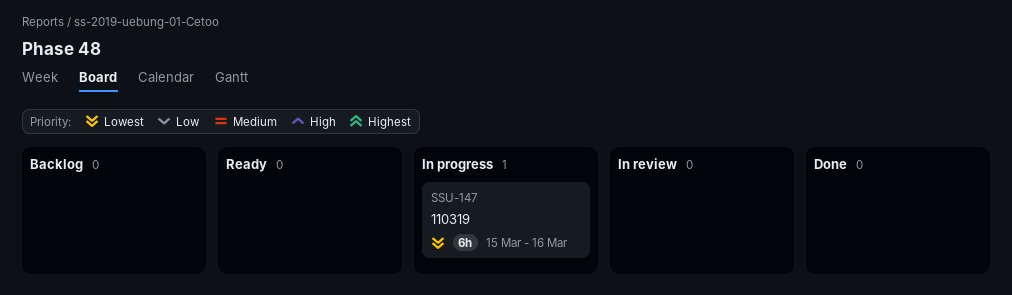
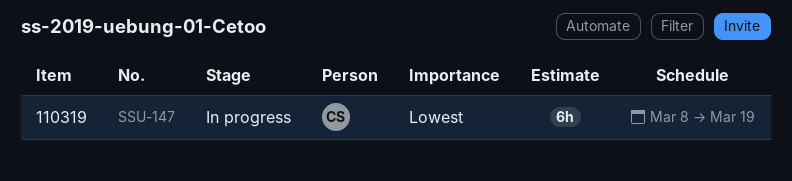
SSU-147, start: Mar 15 -> Mar 8
SSU-147, due: Mar 16 -> Mar 19

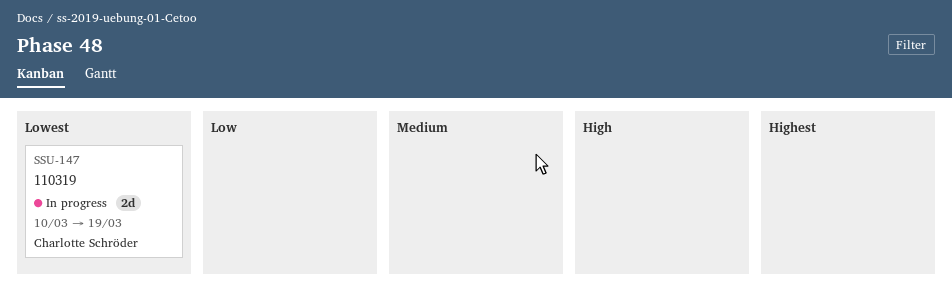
SSU-147, estimate: 6h -> 2d
SSU-147, start: Mar 8 -> Mar 10

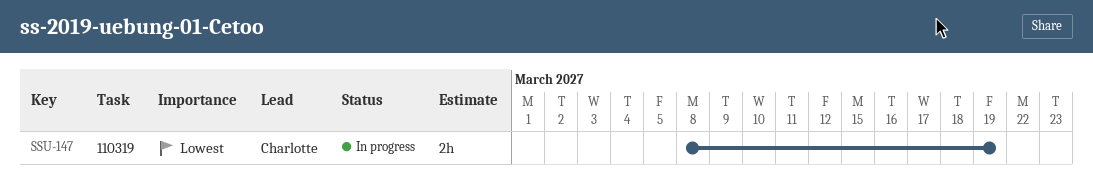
SSU-147, estimate: 2d -> 2h
SSU-147, start: Mar 10 -> Mar 8

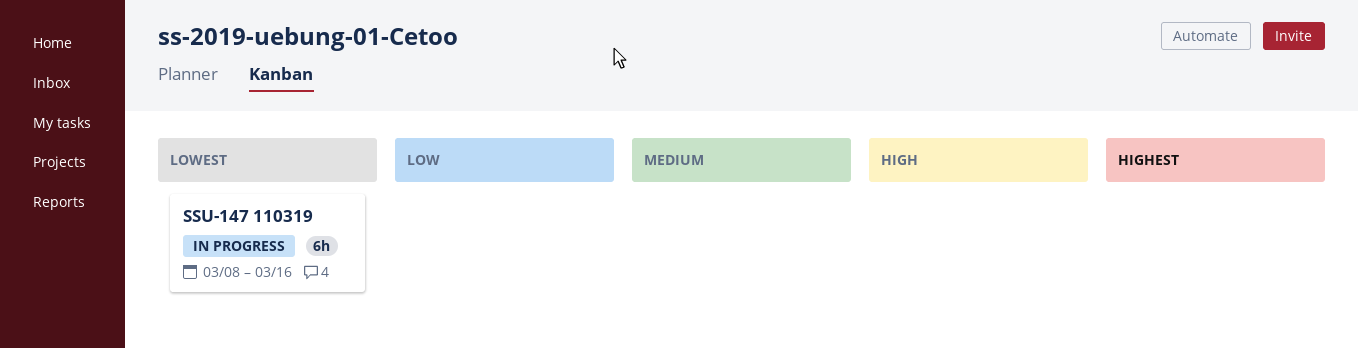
SSU-147, estimate: 2h -> 6h
SSU-147, due: Mar 19 -> Mar 16

